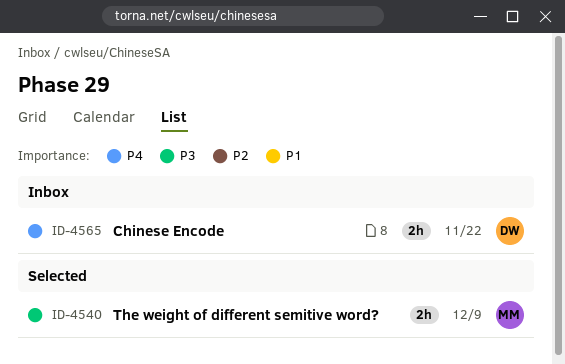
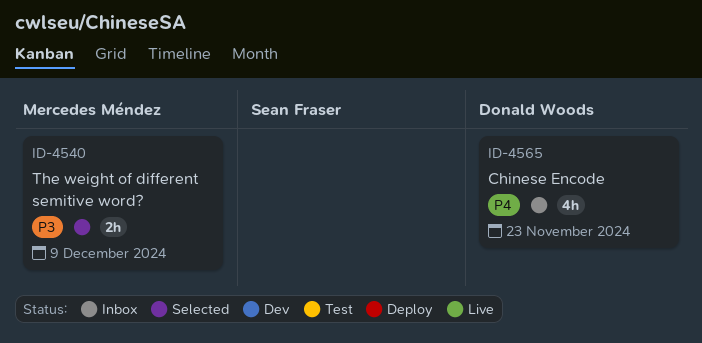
ID-4565, estimate: 2h -> 4h
ID-4565, due: Nov 22 -> Nov 23

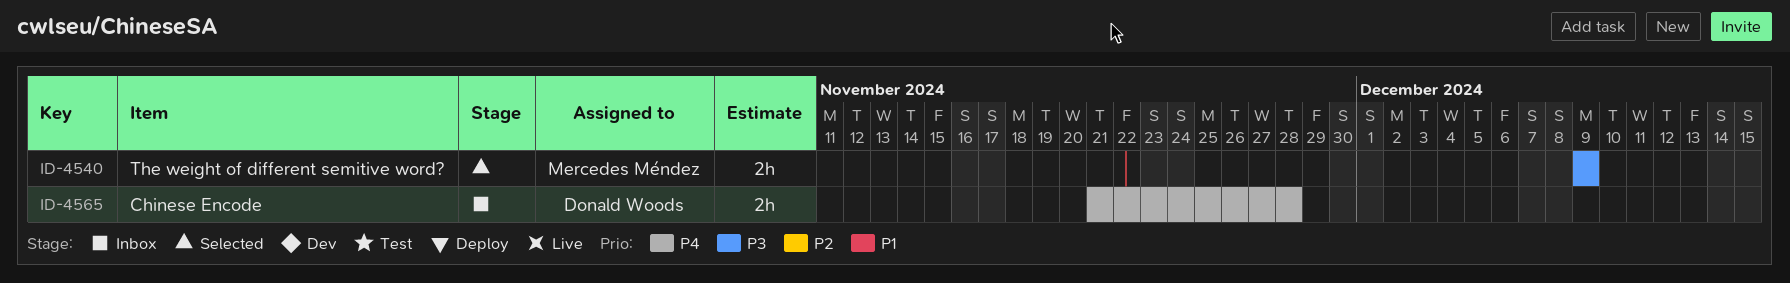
ID-4565, estimate: 4h -> 2h
ID-4565, due: Nov 23 -> Nov 28

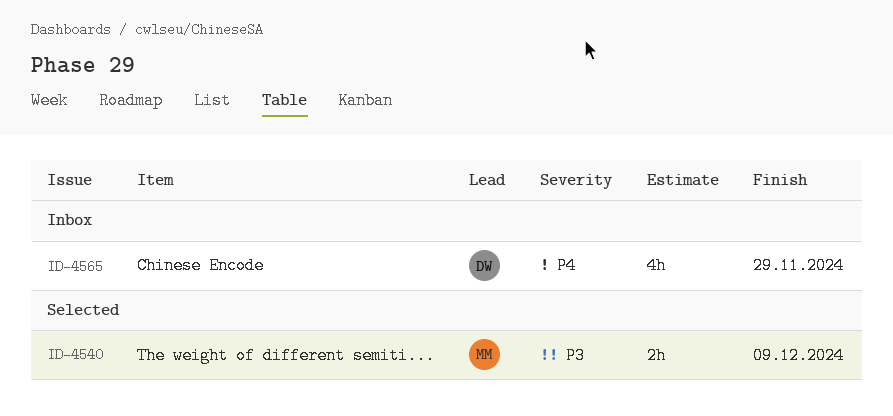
ID-4565, estimate: 2h -> 4h
ID-4565, due: Nov 28 -> Nov 29

